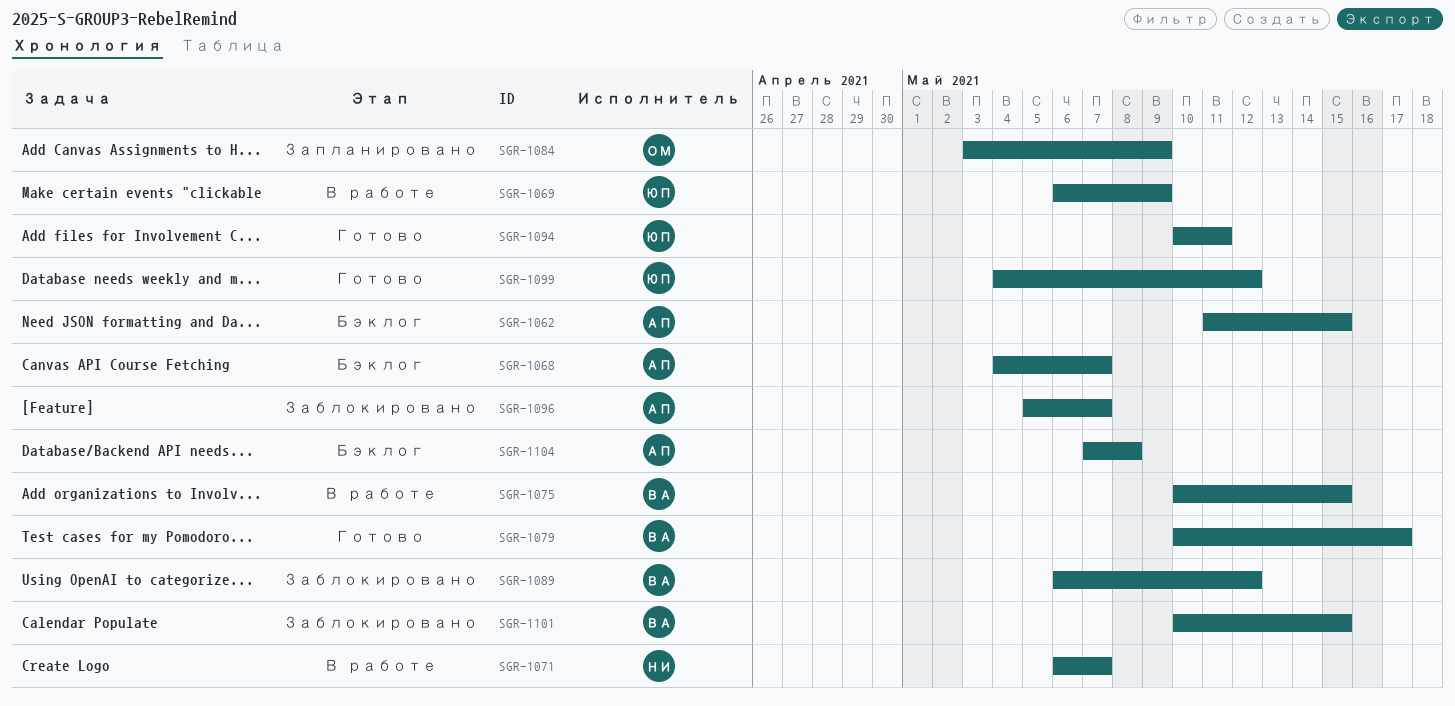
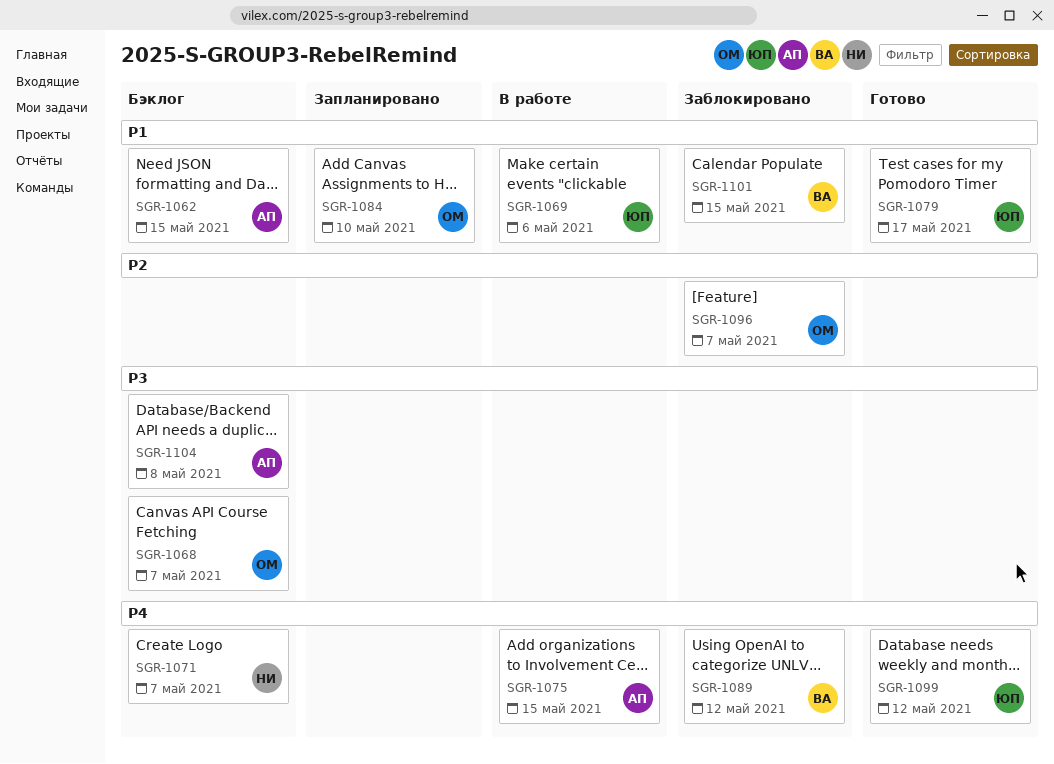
SGR-1068, owner: АП -> ОМ
SGR-1069, due: May 9 -> May 6
SGR-1071, status: В работе -> Бэклог
SGR-1075, owner: ВА -> АП
SGR-1079, owner: ВА -> ЮП
SGR-1084, due: May 9 -> May 10
SGR-1094: present -> none
SGR-1096, owner: АП -> ОМ

